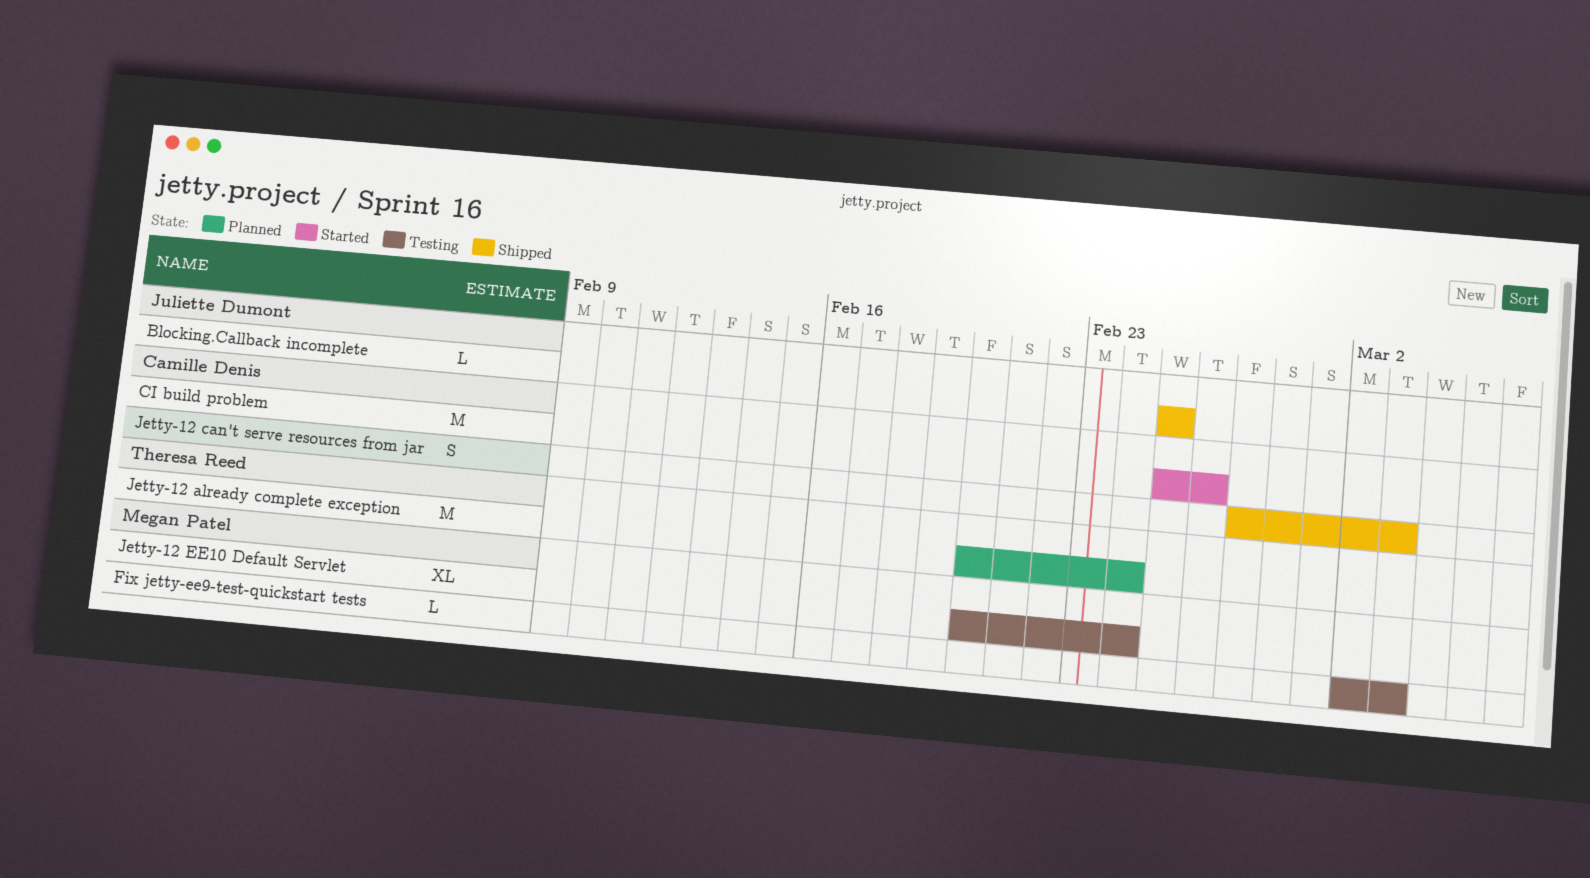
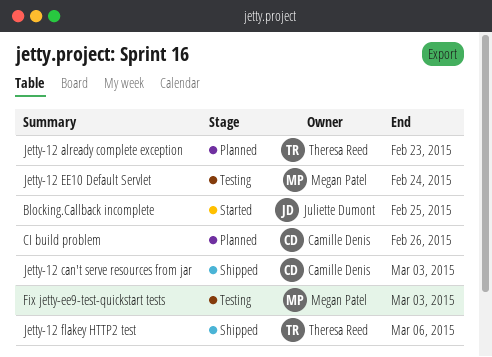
Blocking.Callback incomplete, status: Shipped -> Started
CI build problem, status: Started -> Planned
Jetty-12 already complete exception, due: Feb 24 -> Feb 23
Jetty-12 flakey HTTP2 test: none -> present

